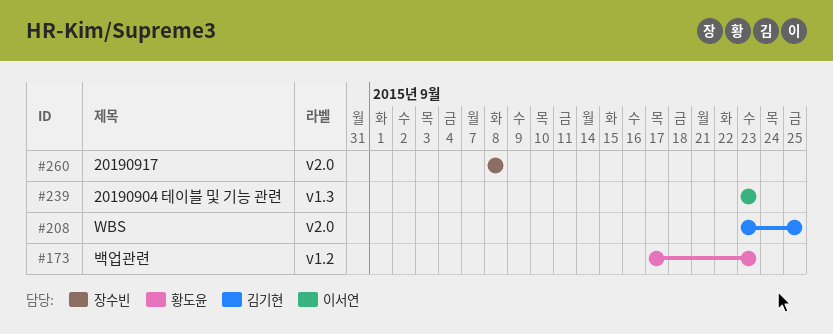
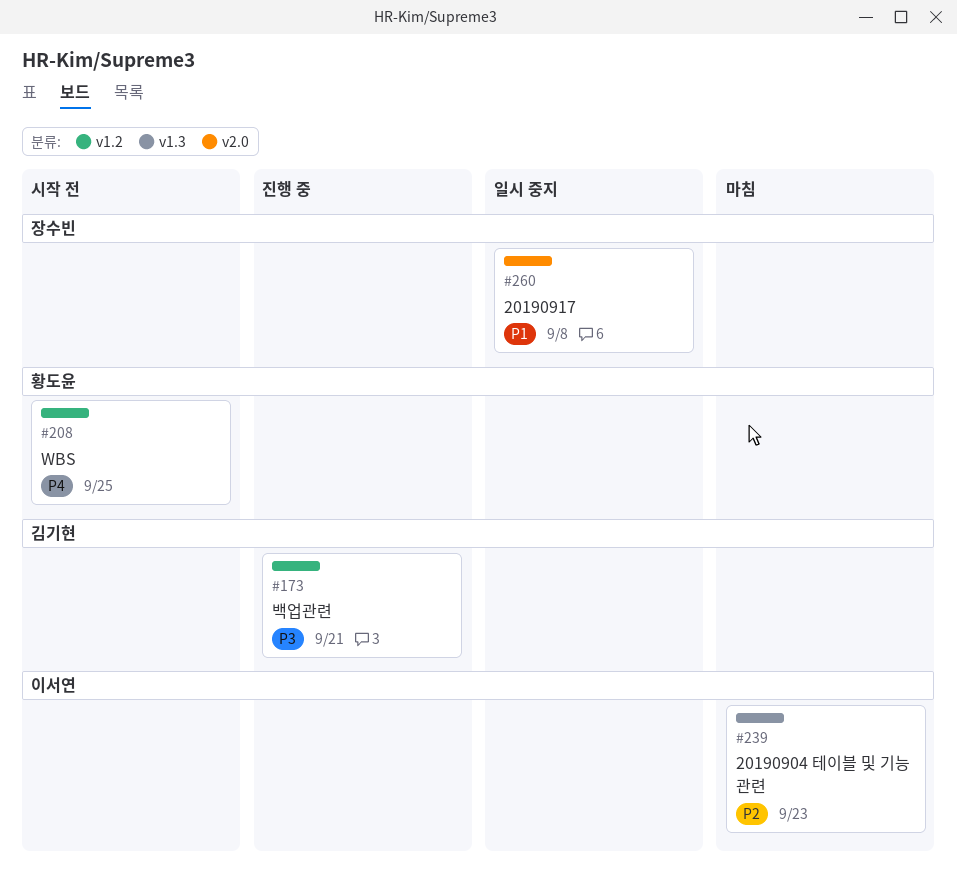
#173, owner: 황도윤 -> 김기현
#173, due: Sep 23 -> Sep 21
#208, owner: 김기현 -> 황도윤
#208, label: v2.0 -> v1.2

